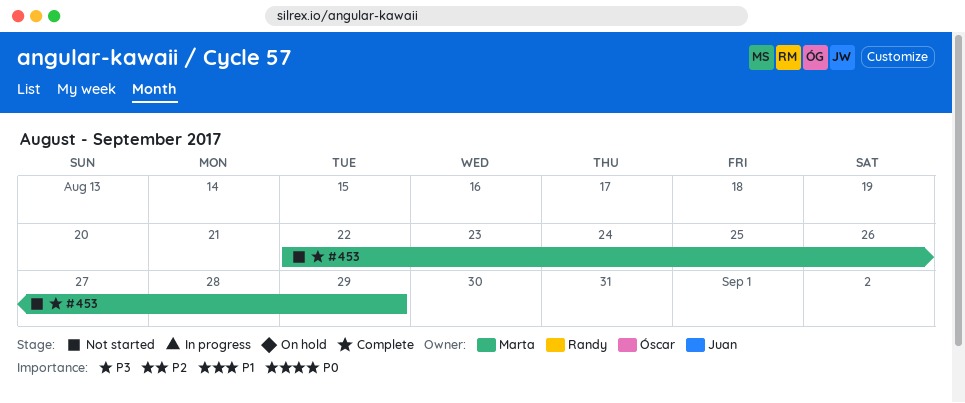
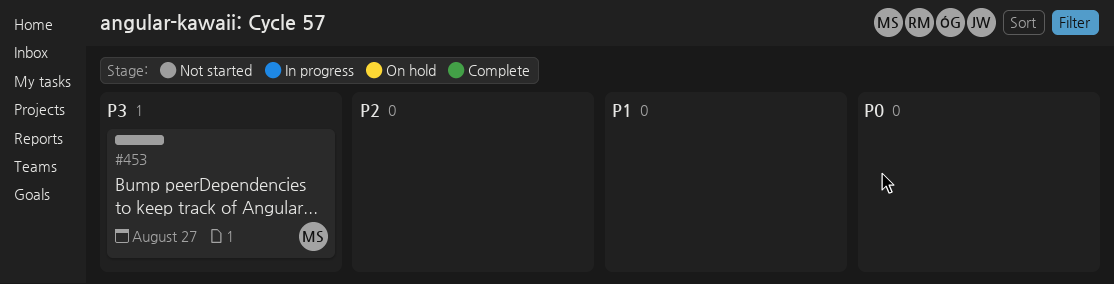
#453, due: Aug 29 -> Aug 27

